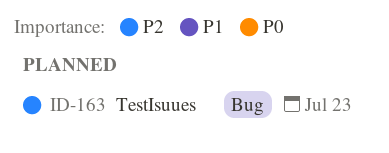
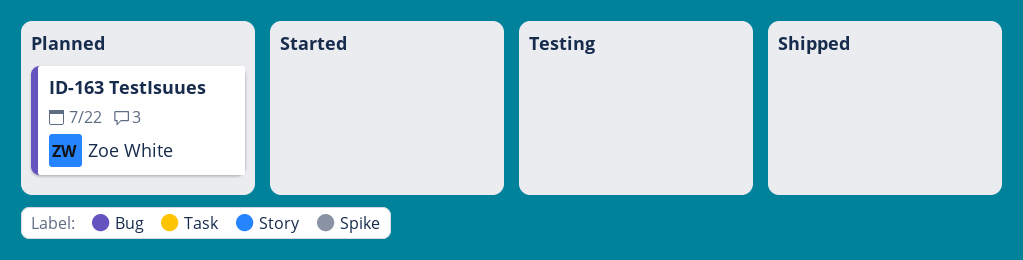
ID-163, due: Jul 23 -> Jul 22

